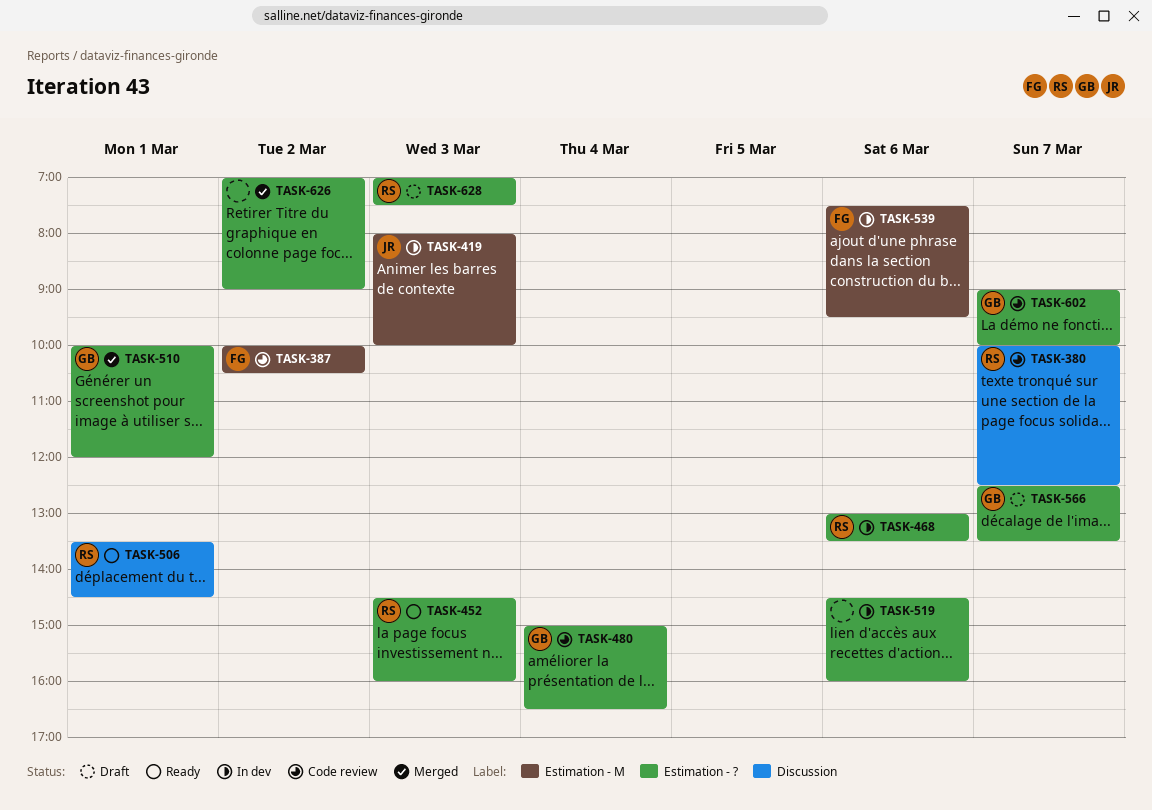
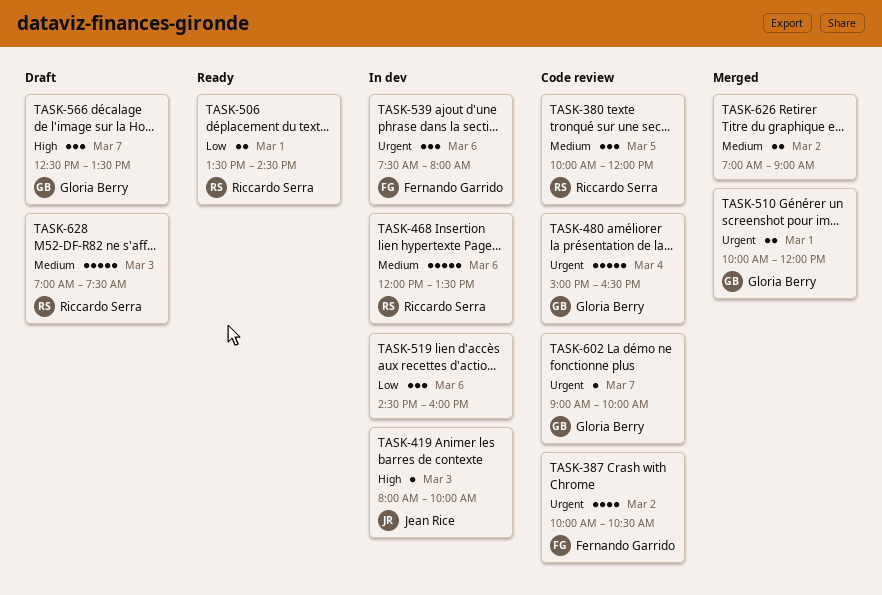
TASK-380, day: Mar 7 -> Mar 5
TASK-380, ends: 12:30 -> 12:00
TASK-452: present -> none
TASK-468, begins: 13:00 -> 12:00
TASK-539, ends: 09:30 -> 08:00

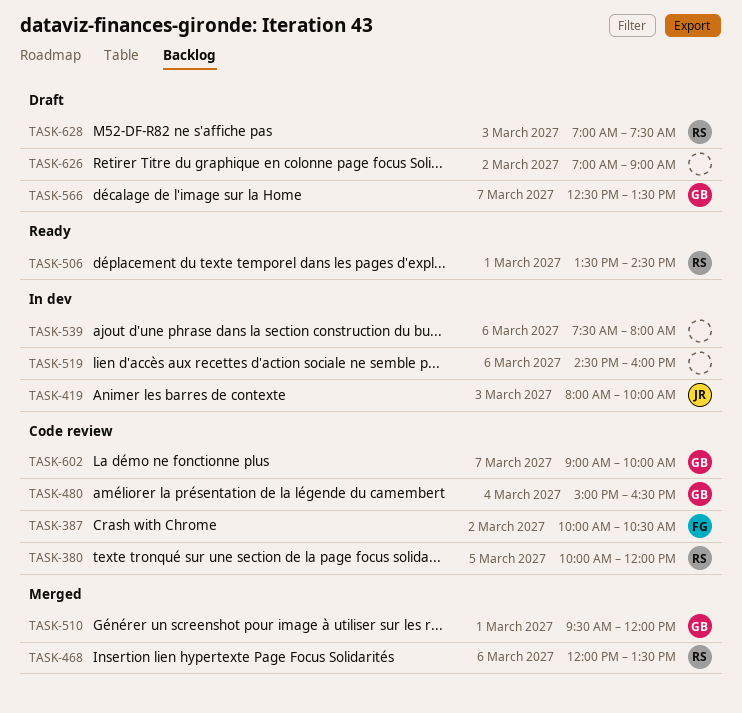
TASK-468, status: In dev -> Merged
TASK-510, begins: 10:00 -> 09:30
TASK-539, owner: Fernando Garrido -> none
TASK-626, status: Merged -> Draft

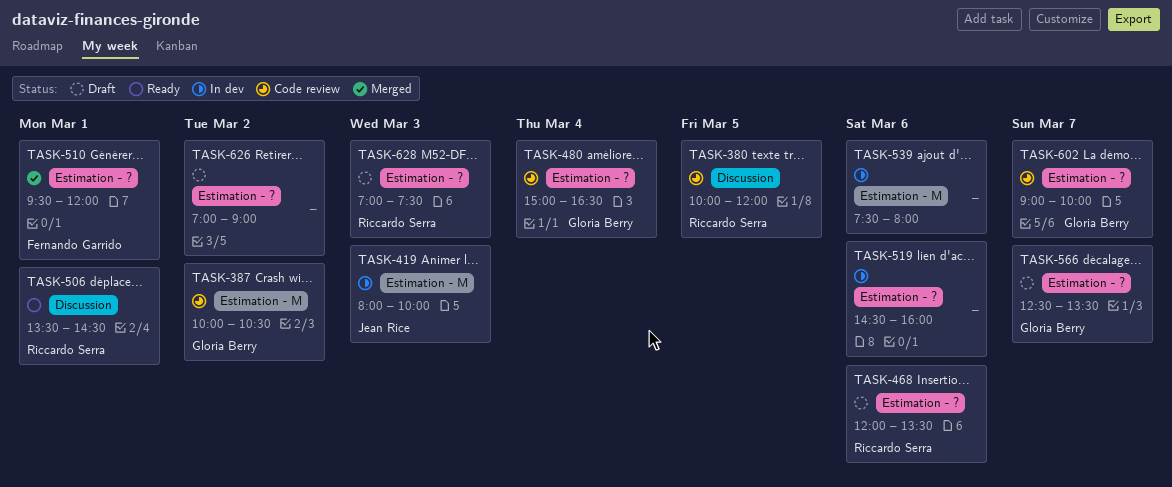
TASK-387, owner: Fernando Garrido -> Gloria Berry
TASK-468, status: Merged -> Draft
TASK-510, owner: Gloria Berry -> Fernando Garrido

